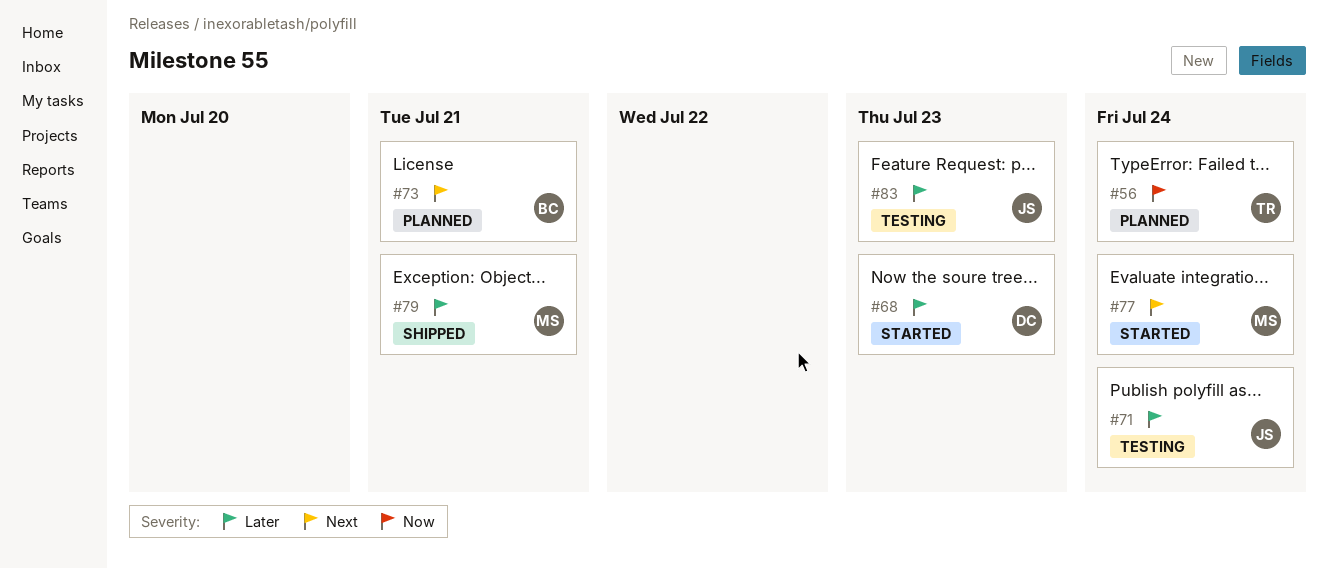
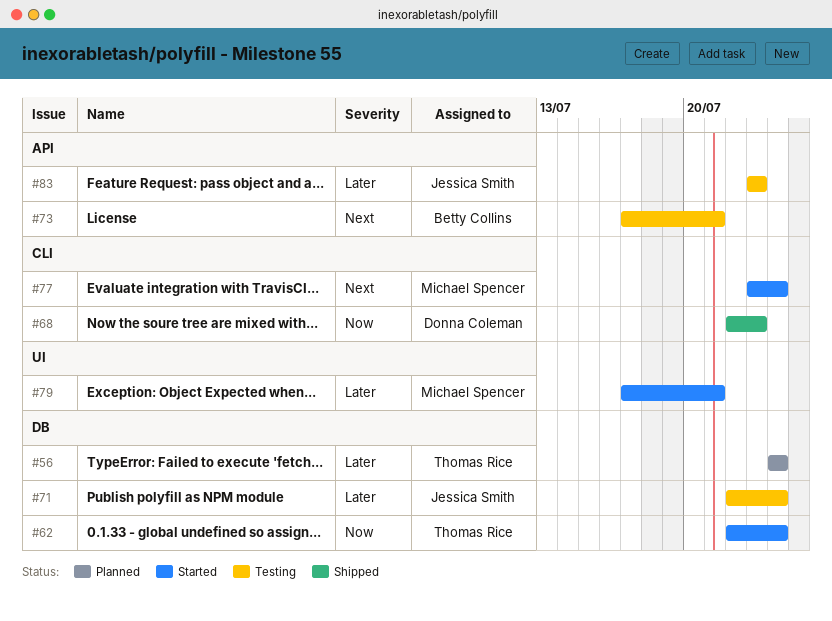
#56, priority: Now -> Later
#62: none -> present
#68, status: Started -> Shipped
#68, priority: Later -> Now
#73, status: Planned -> Testing
#79, status: Shipped -> Started

